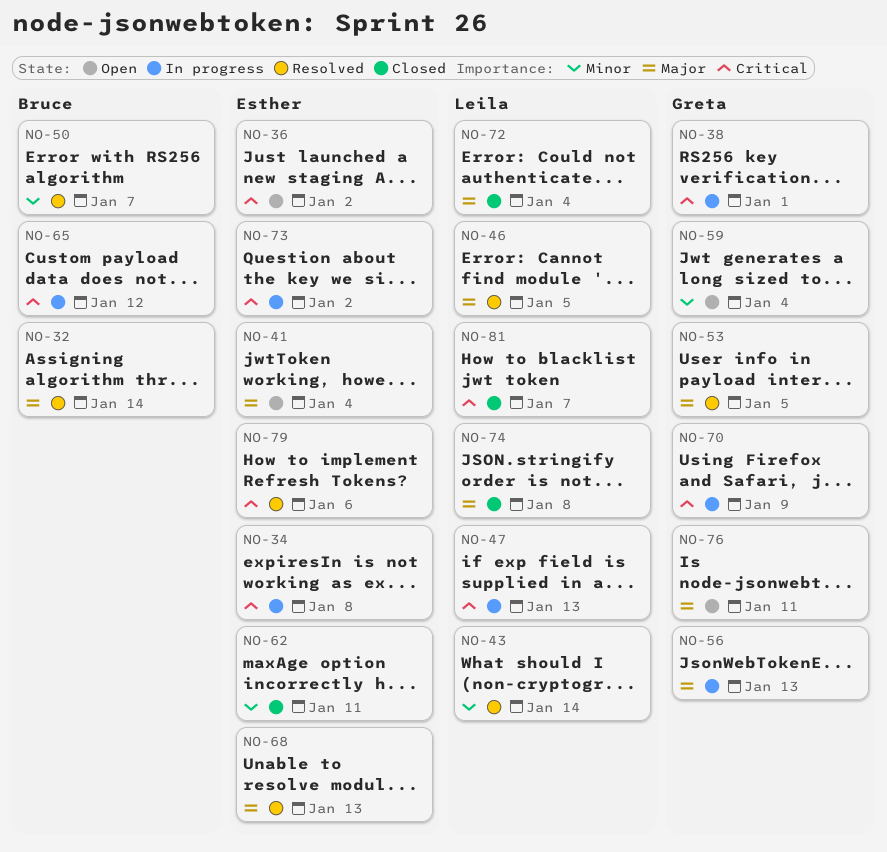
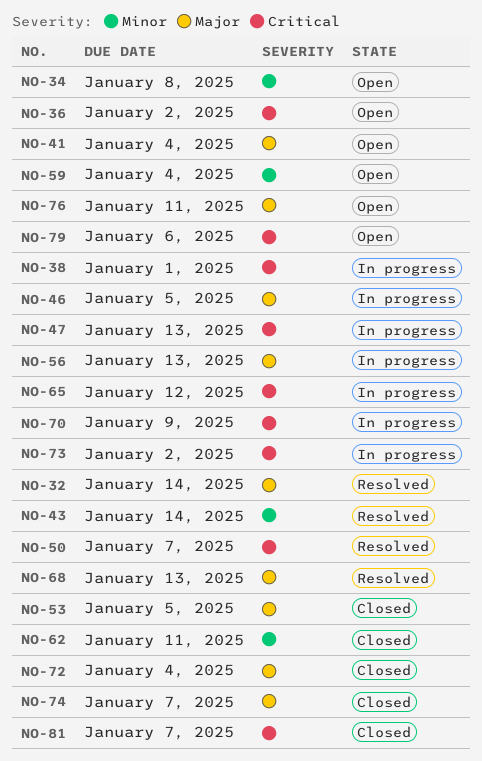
NO-34, status: In progress -> Open
NO-34, priority: Critical -> Minor
NO-46, status: Resolved -> In progress
NO-50, priority: Minor -> Critical
NO-53, status: Resolved -> Closed
NO-74, due: Jan 8 -> Jan 7
NO-79, status: Resolved -> Open

